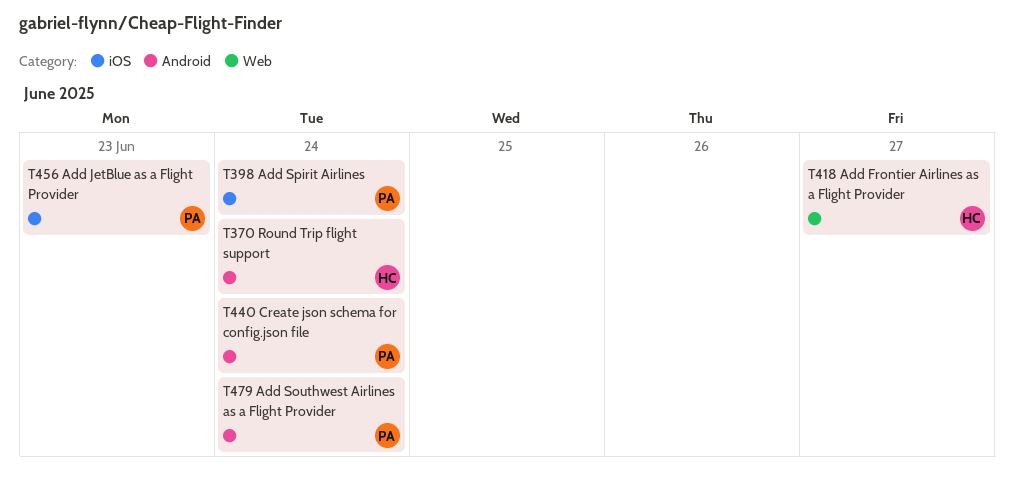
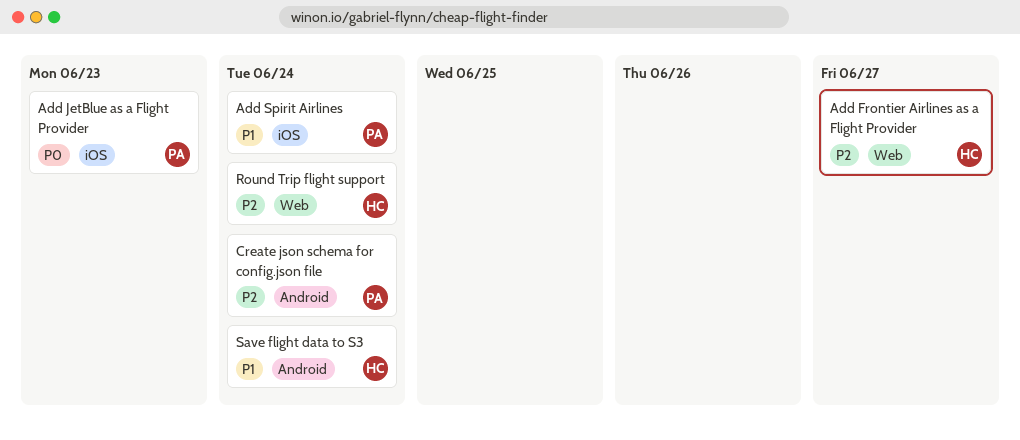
Add Southwest Airlines as a Flight Provider: present -> none
Round Trip flight support, label: Android -> Web
Save flight data to S3: none -> present

